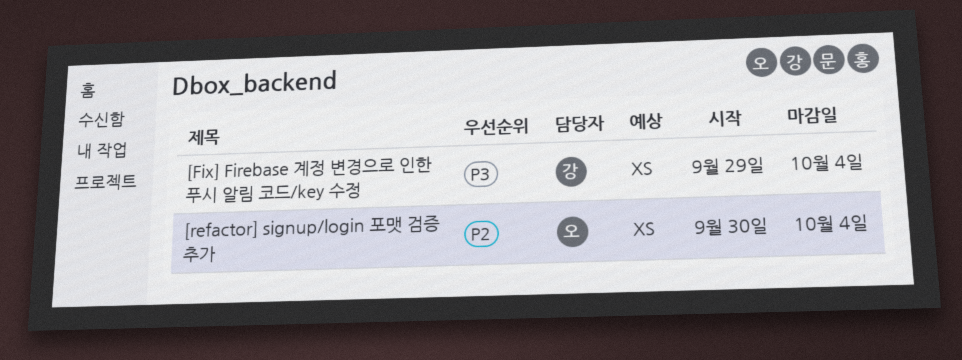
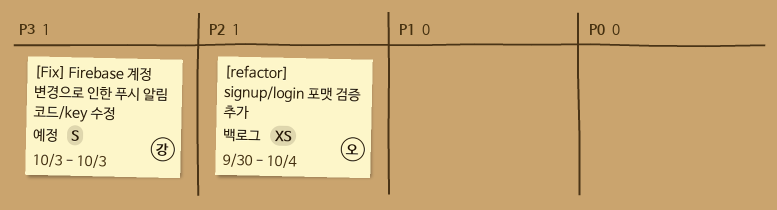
[Fix] Firebase 계정 변경으로 인한 푸시 알림 코드/key 수정, estimate: XS -> S
[Fix] Firebase 계정 변경으로 인한 푸시 알림 코드/key 수정, start: Sep 29 -> Oct 3
[Fix] Firebase 계정 변경으로 인한 푸시 알림 코드/key 수정, due: Oct 4 -> Oct 3

